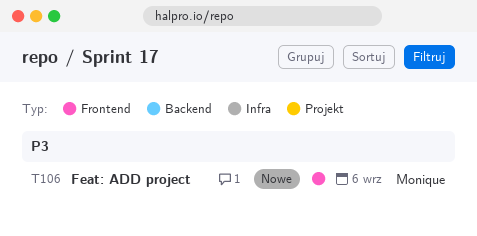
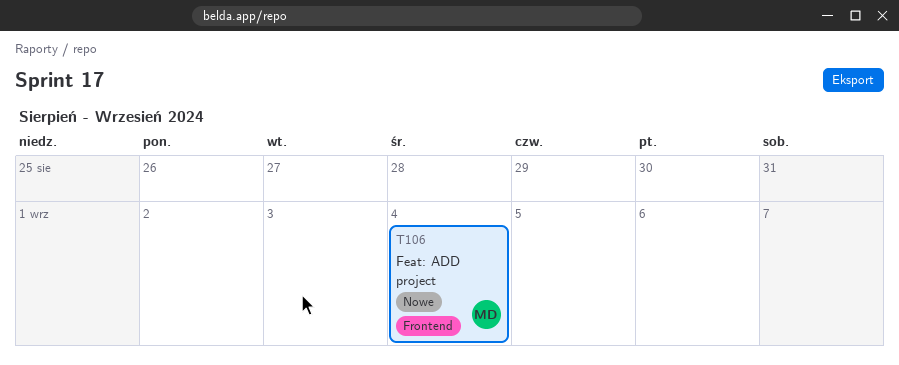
T106, due: Sep 6 -> Sep 4

